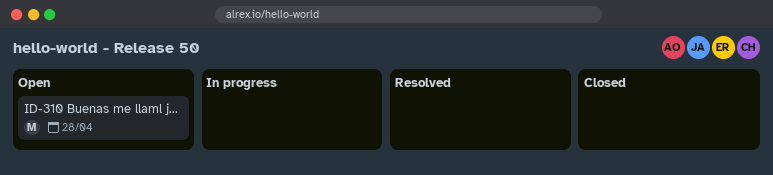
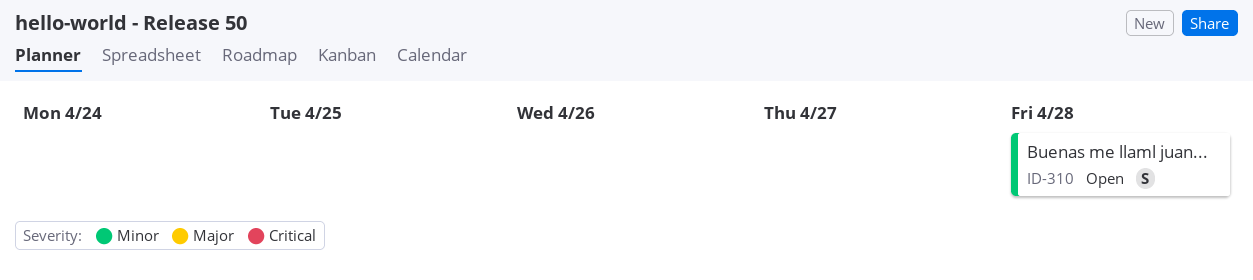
ID-310, estimate: M -> S

